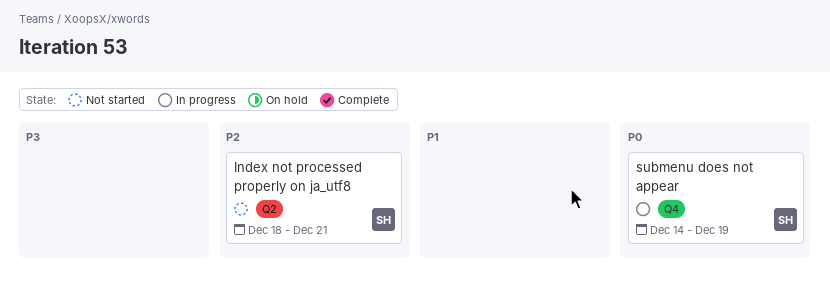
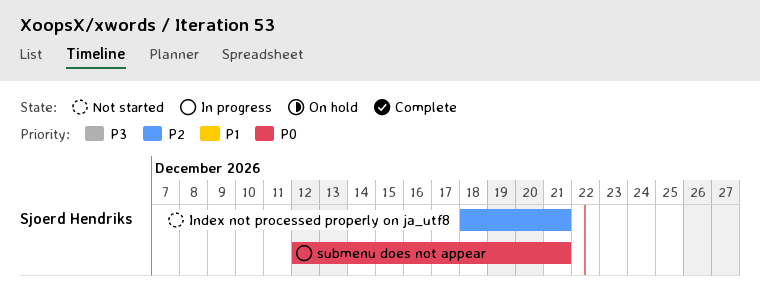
submenu does not appear, start: Dec 14 -> Dec 12
submenu does not appear, due: Dec 19 -> Dec 21

